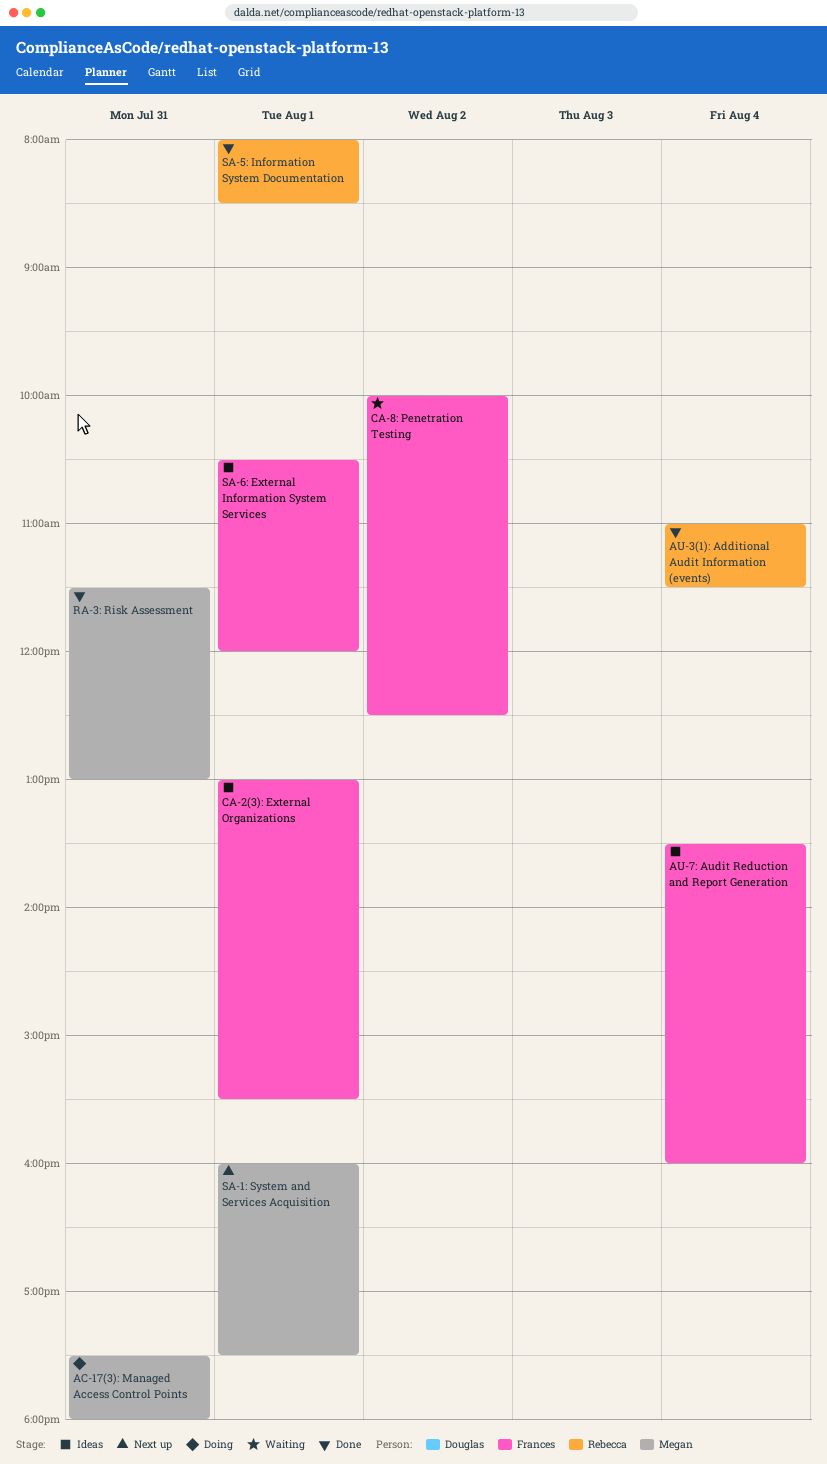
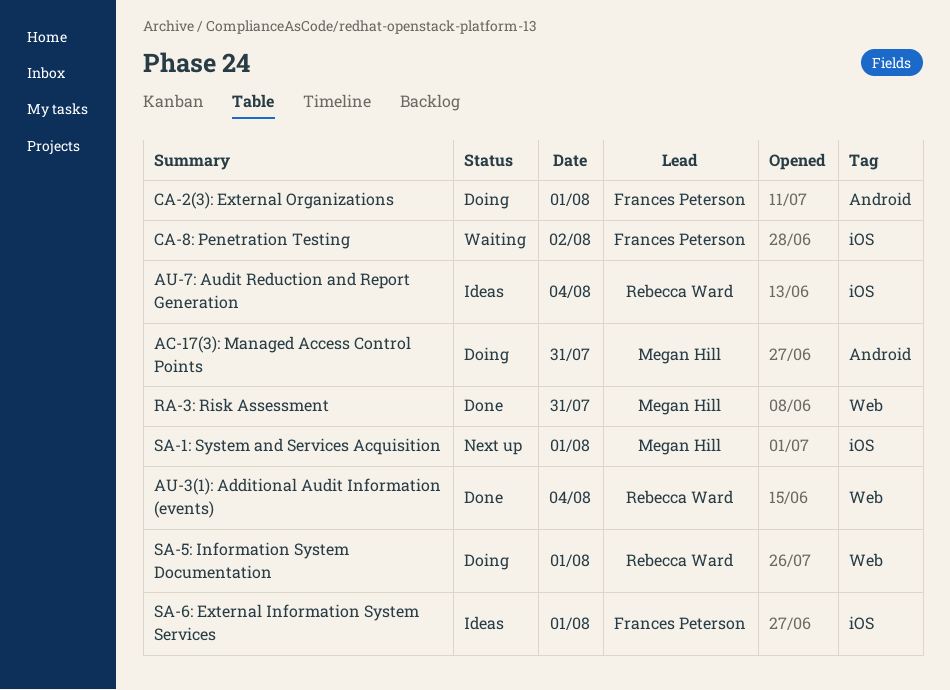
AU-7: Audit Reduction and Report Generation, owner: Frances Peterson -> Rebecca Ward
CA-2(3): External Organizations, status: Ideas -> Doing
SA-5: Information System Documentation, status: Done -> Doing

